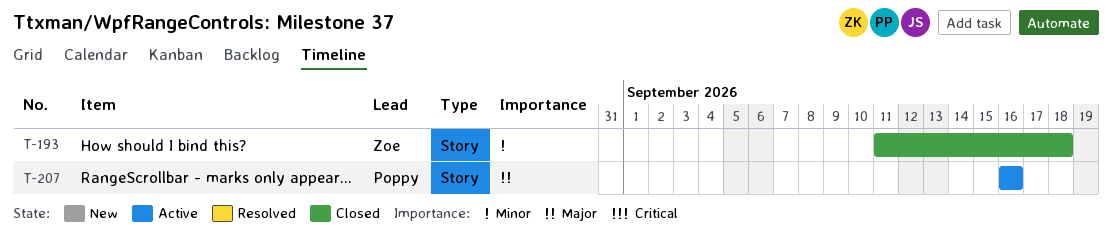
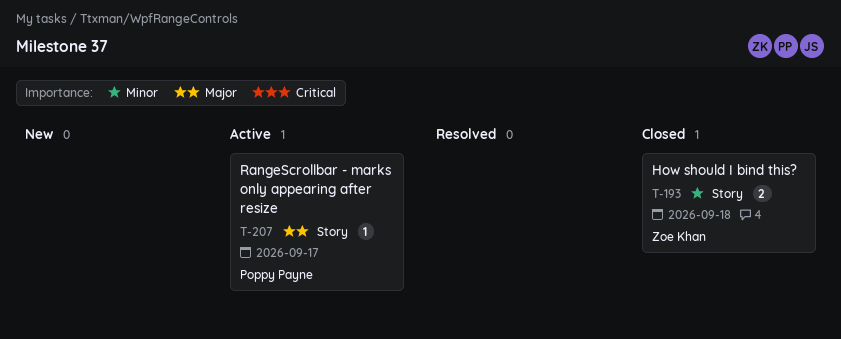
T-207, due: Sep 16 -> Sep 17

